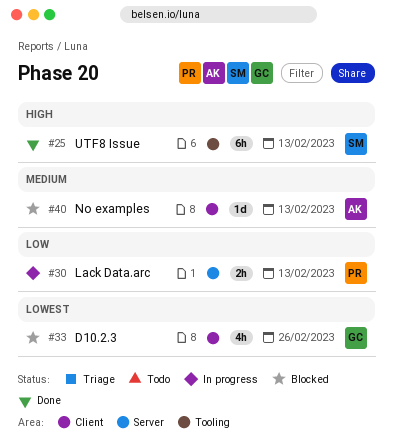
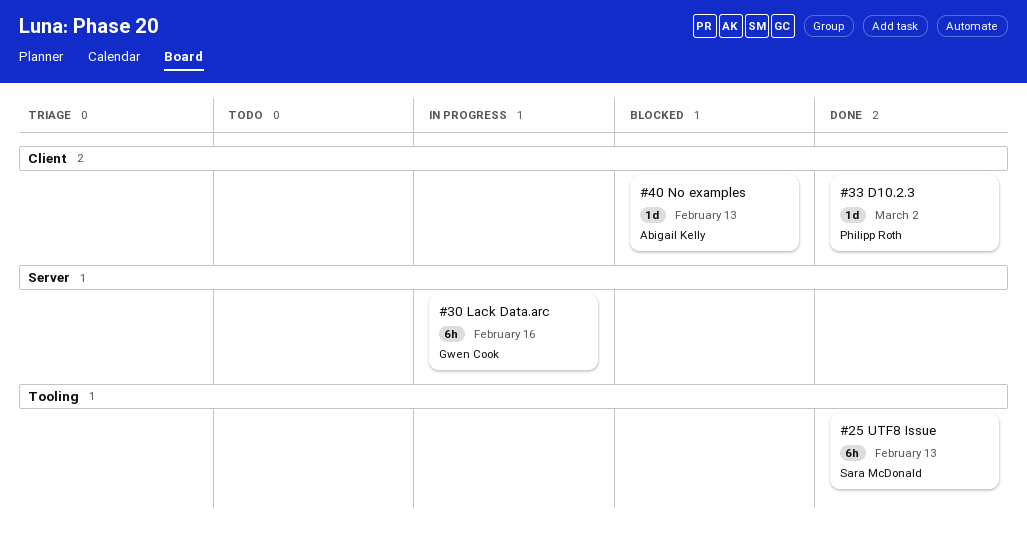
#30, owner: Philipp Roth -> Gwen Cook
#30, estimate: 2h -> 6h
#30, due: Feb 13 -> Feb 16
#33, status: Blocked -> Done
#33, owner: Gwen Cook -> Philipp Roth
#33, estimate: 4h -> 1d
#33, due: Feb 26 -> Mar 2

